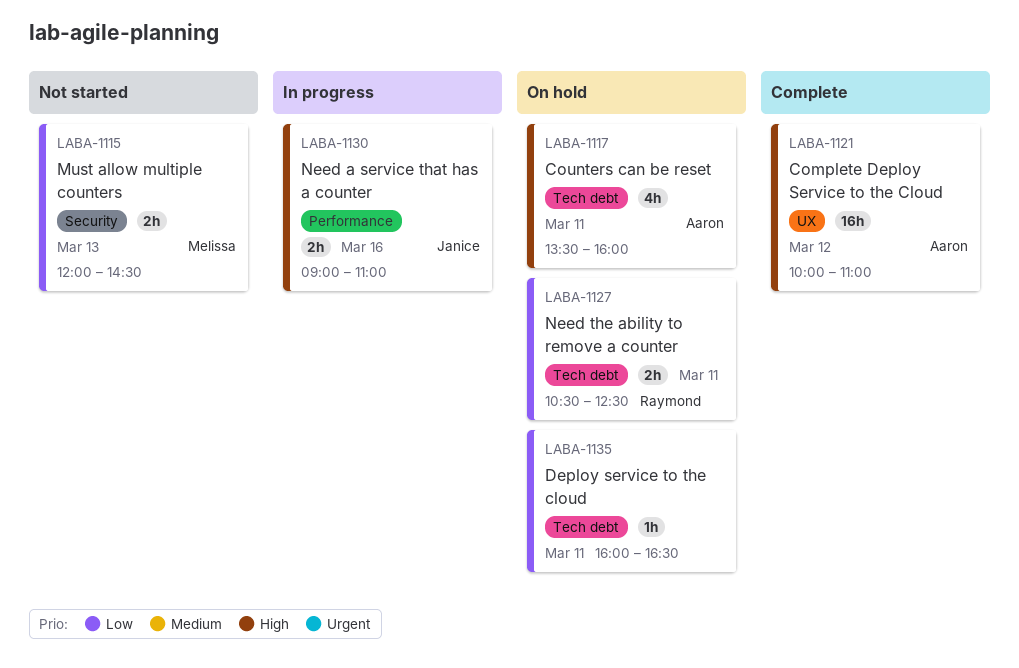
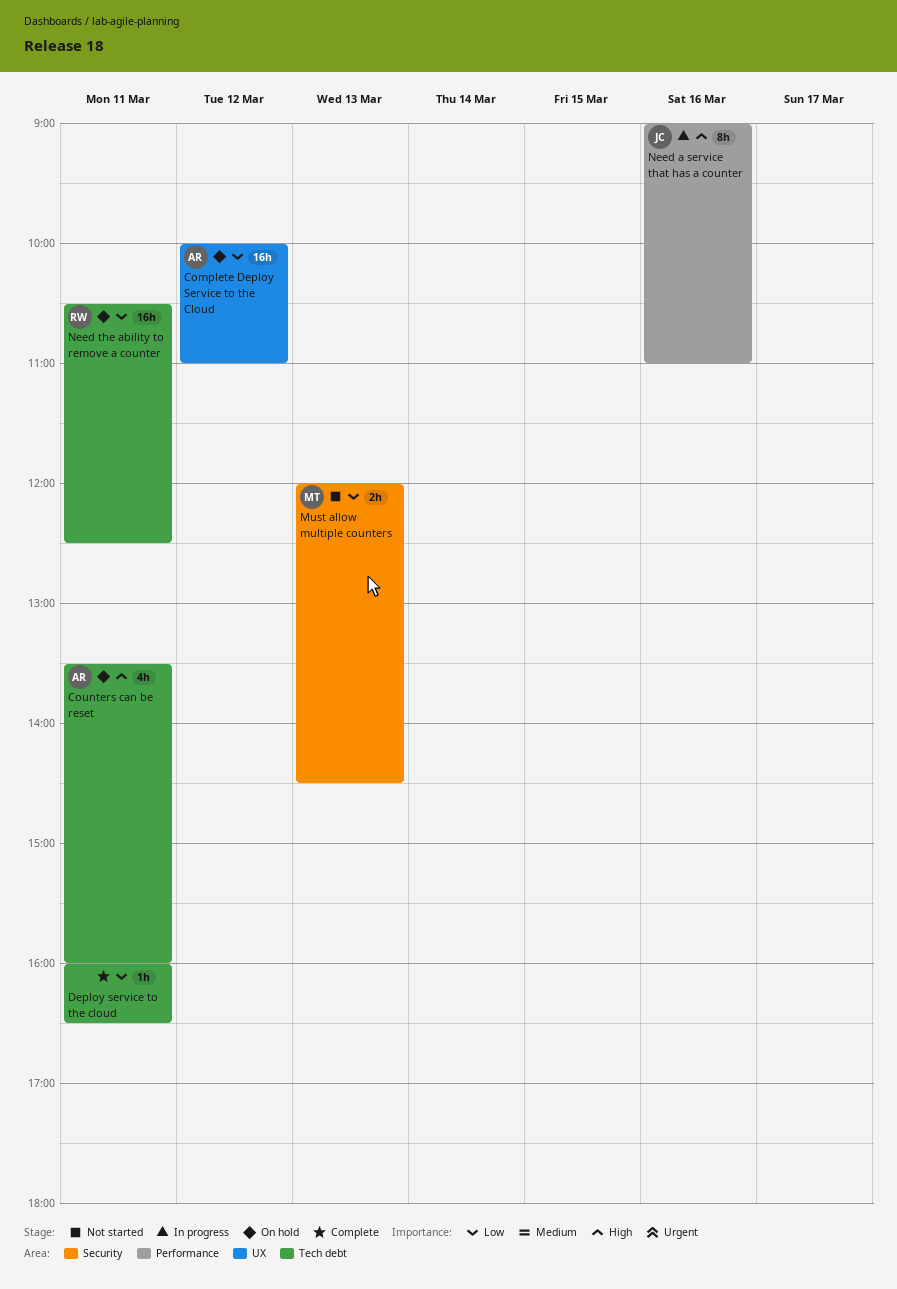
Complete Deploy Service to the Cloud, status: Complete -> On hold
Complete Deploy Service to the Cloud, priority: High -> Low
Deploy service to the cloud, status: On hold -> Complete
Need a service that has a counter, estimate: 2h -> 8h
Need the ability to remove a counter, estimate: 2h -> 16h

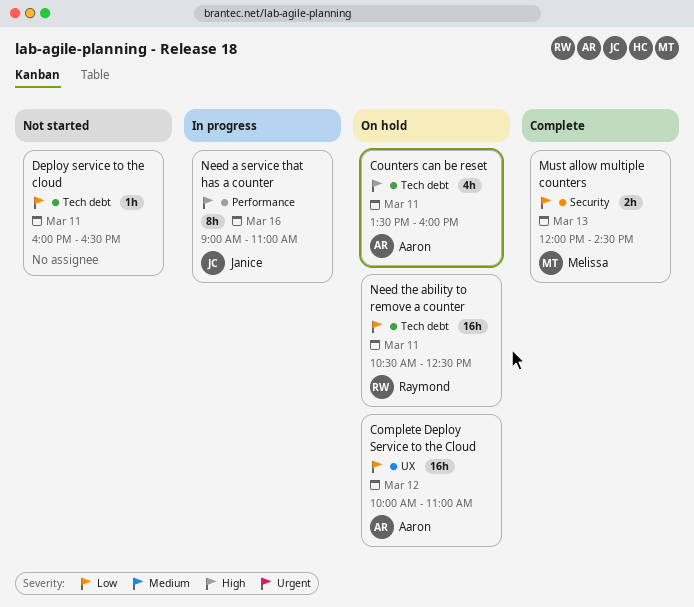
Deploy service to the cloud, status: Complete -> Not started
Must allow multiple counters, status: Not started -> Complete

